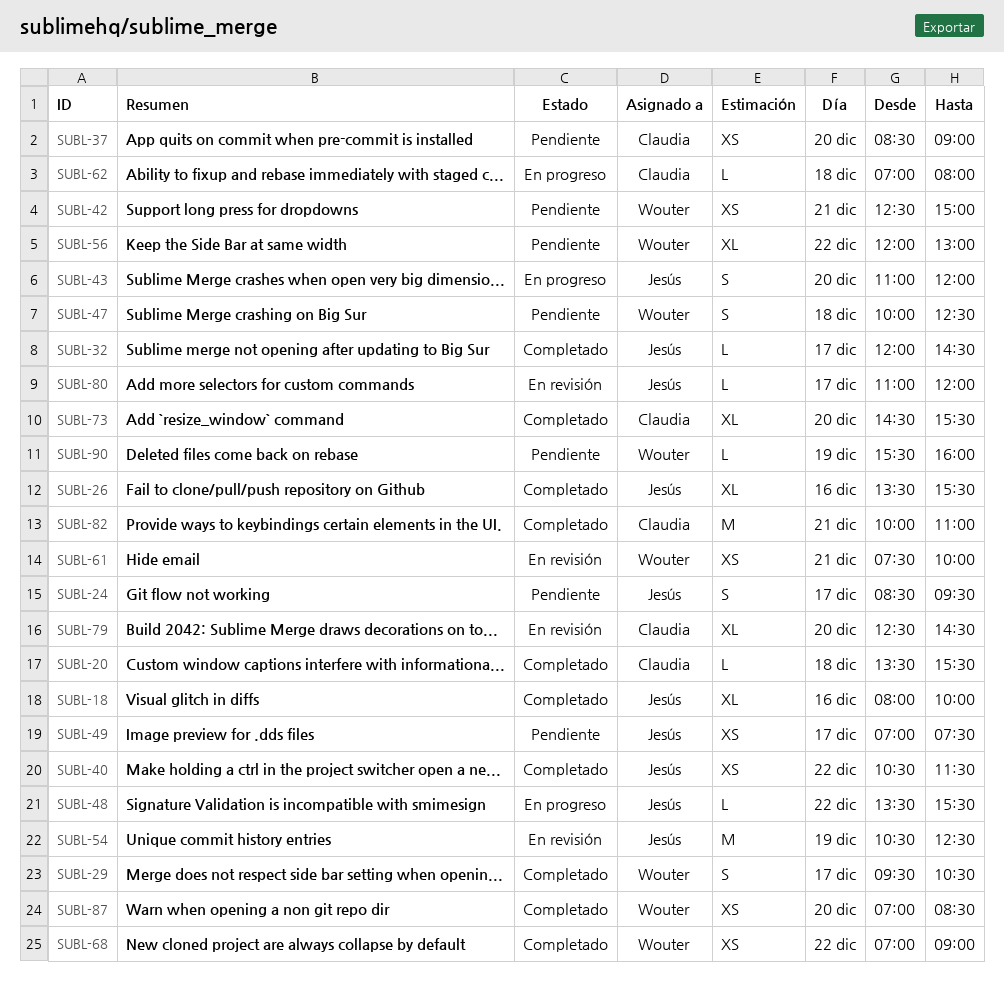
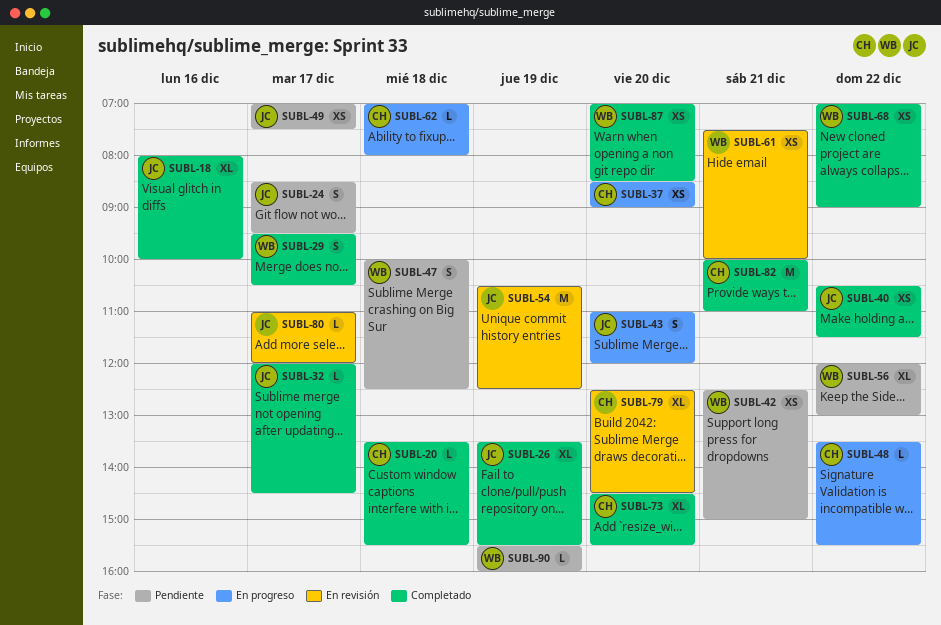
SUBL-26, day: Dec 16 -> Dec 19
SUBL-37, status: Pendiente -> En progreso
SUBL-48, owner: Jesús -> Claudia

